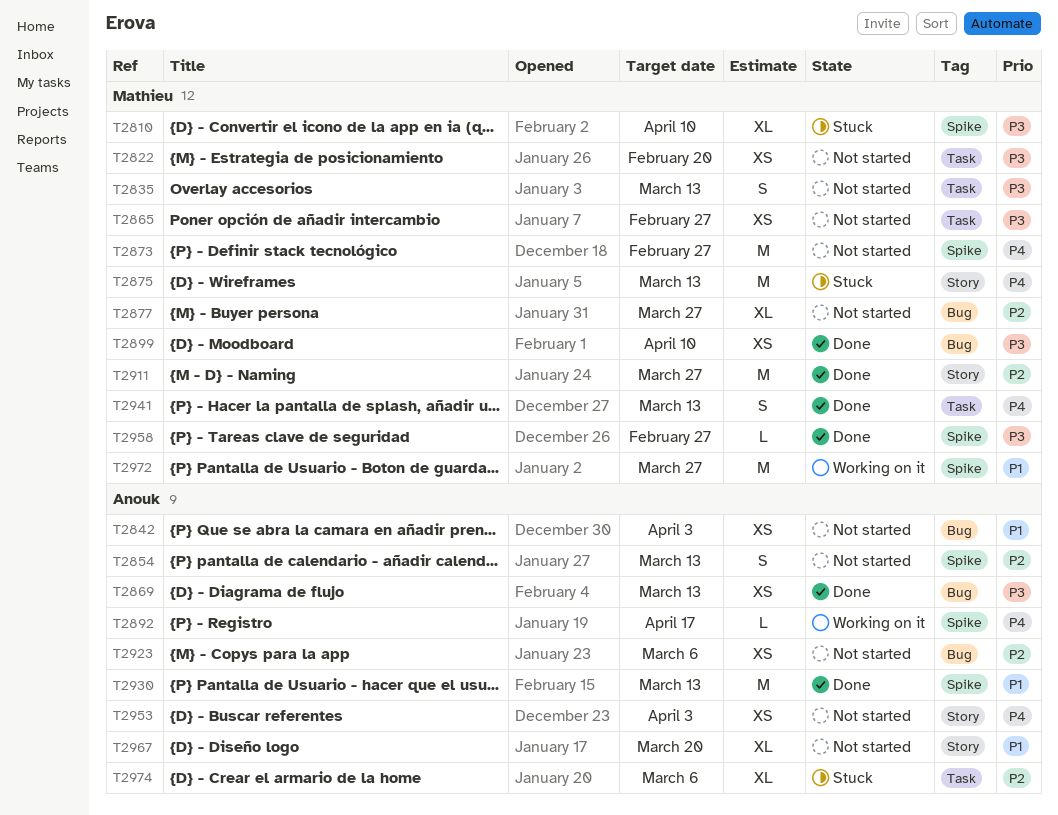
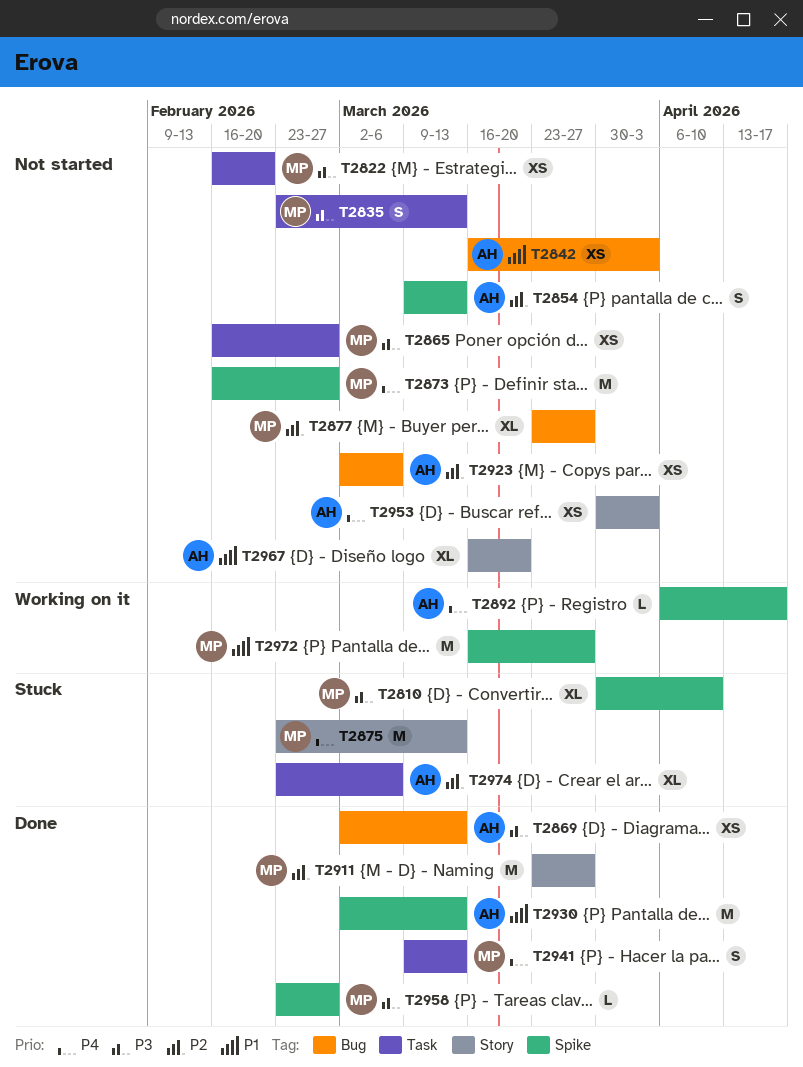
T2899: present -> none

